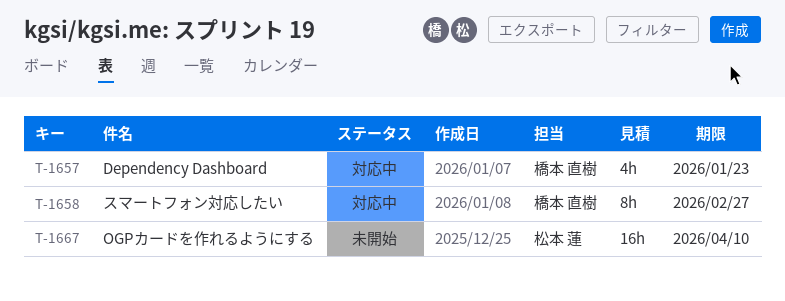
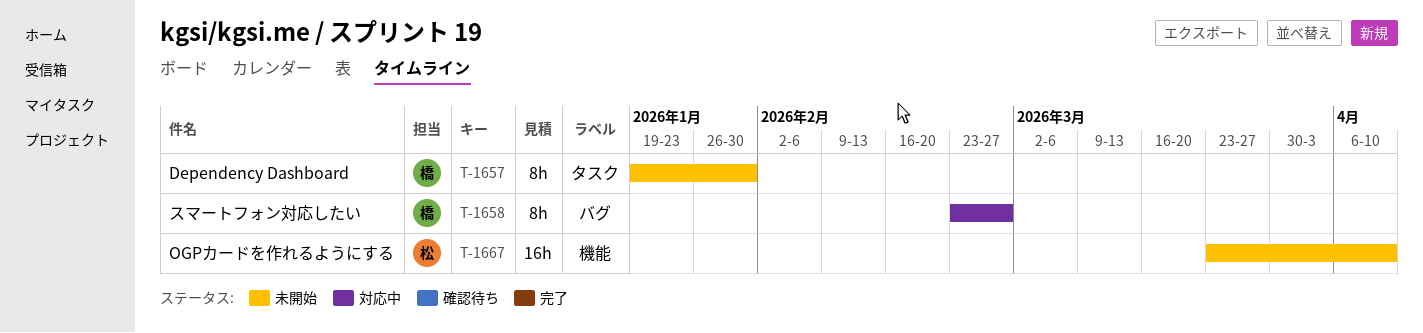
T-1657, status: 対応中 -> 未開始
T-1657, estimate: 4h -> 8h
T-1657, due: Jan 23 -> Jan 30

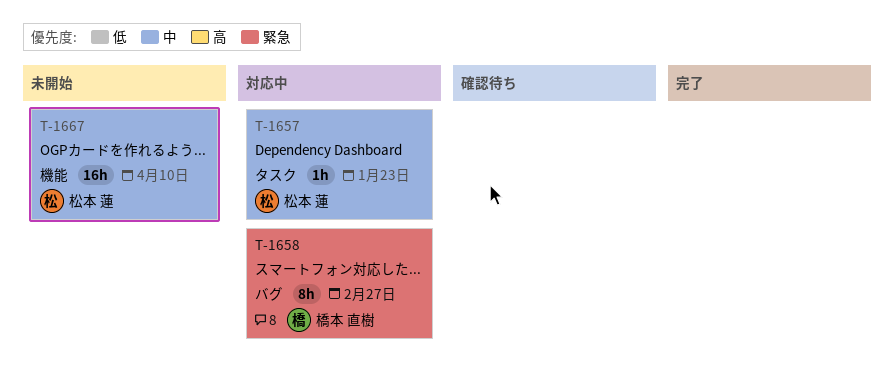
T-1657, status: 未開始 -> 対応中
T-1657, owner: 橋本 直樹 -> 松本 蓮
T-1657, estimate: 8h -> 1h
T-1657, due: Jan 30 -> Jan 23

